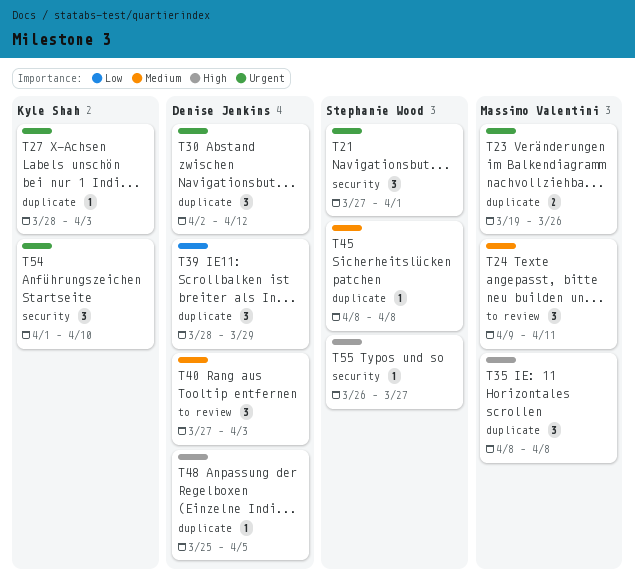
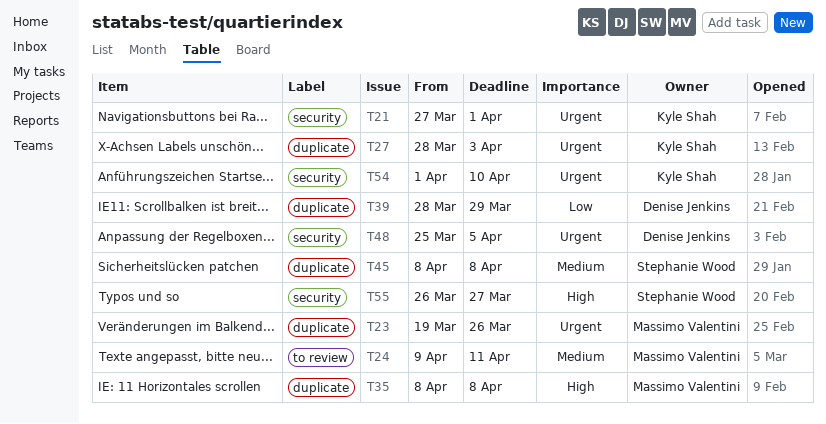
T21, owner: Stephanie Wood -> Kyle Shah
T30: present -> none
T40: present -> none
T48, priority: High -> Urgent
T48, label: duplicate -> security

